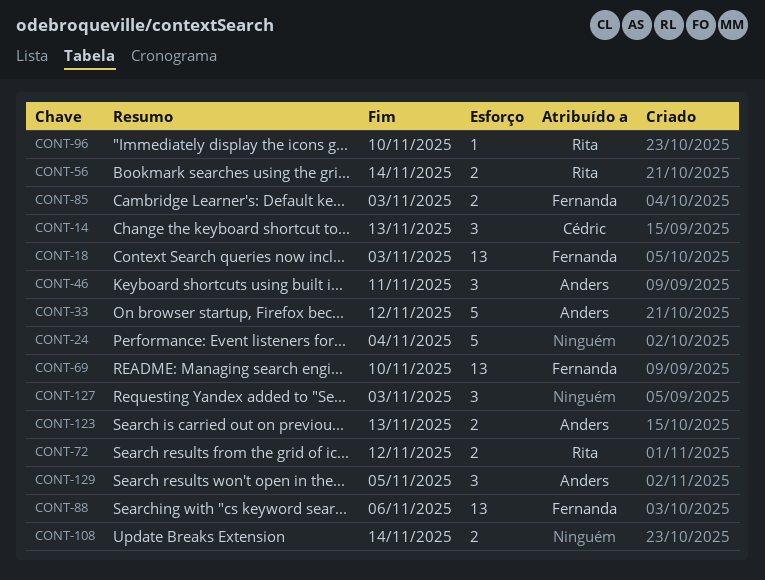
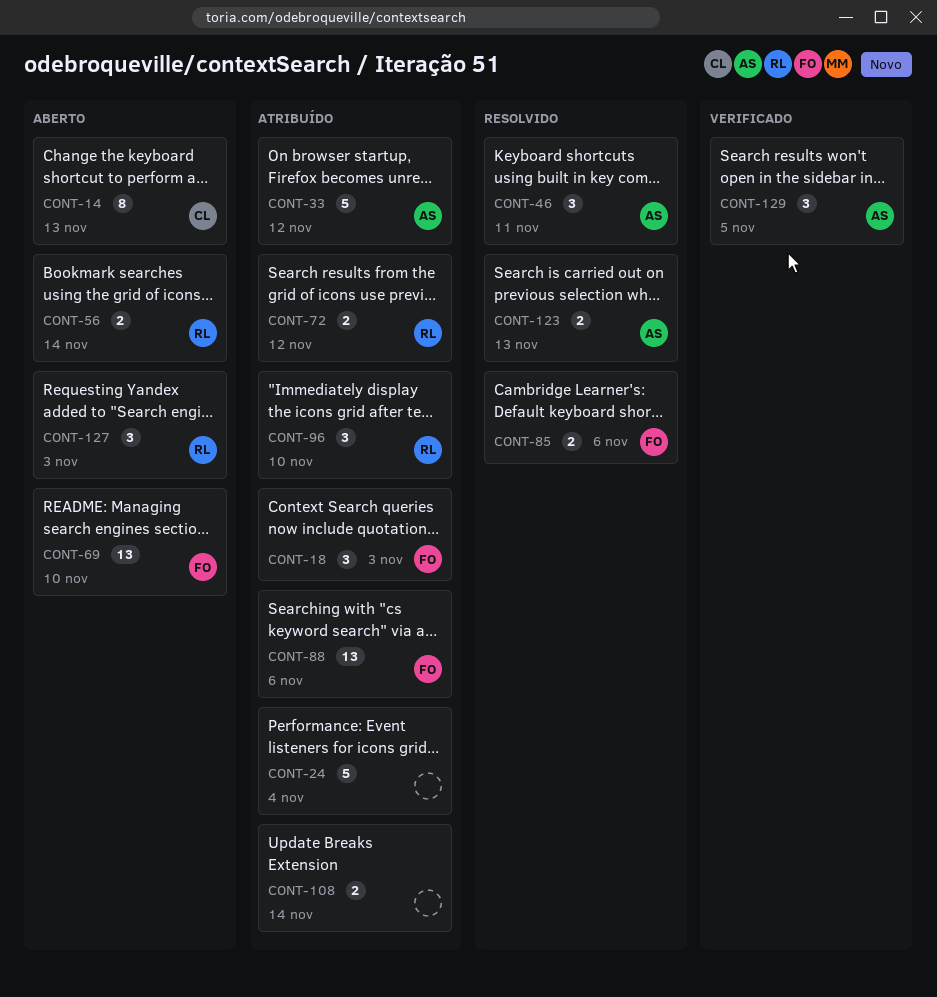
CONT-14, estimate: 3 -> 8
CONT-18, estimate: 13 -> 3
CONT-85, due: Nov 3 -> Nov 6
CONT-96, estimate: 1 -> 3
CONT-127, owner: none -> Rita

